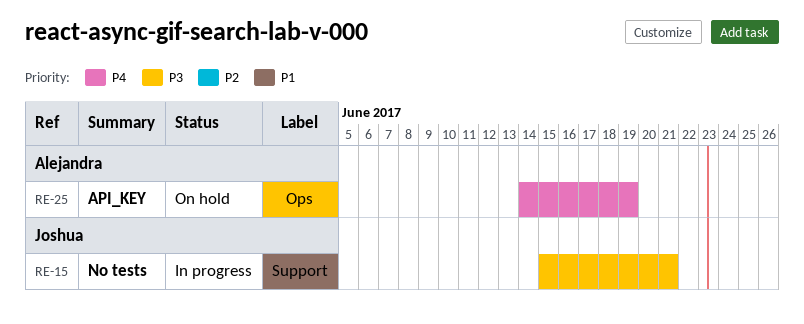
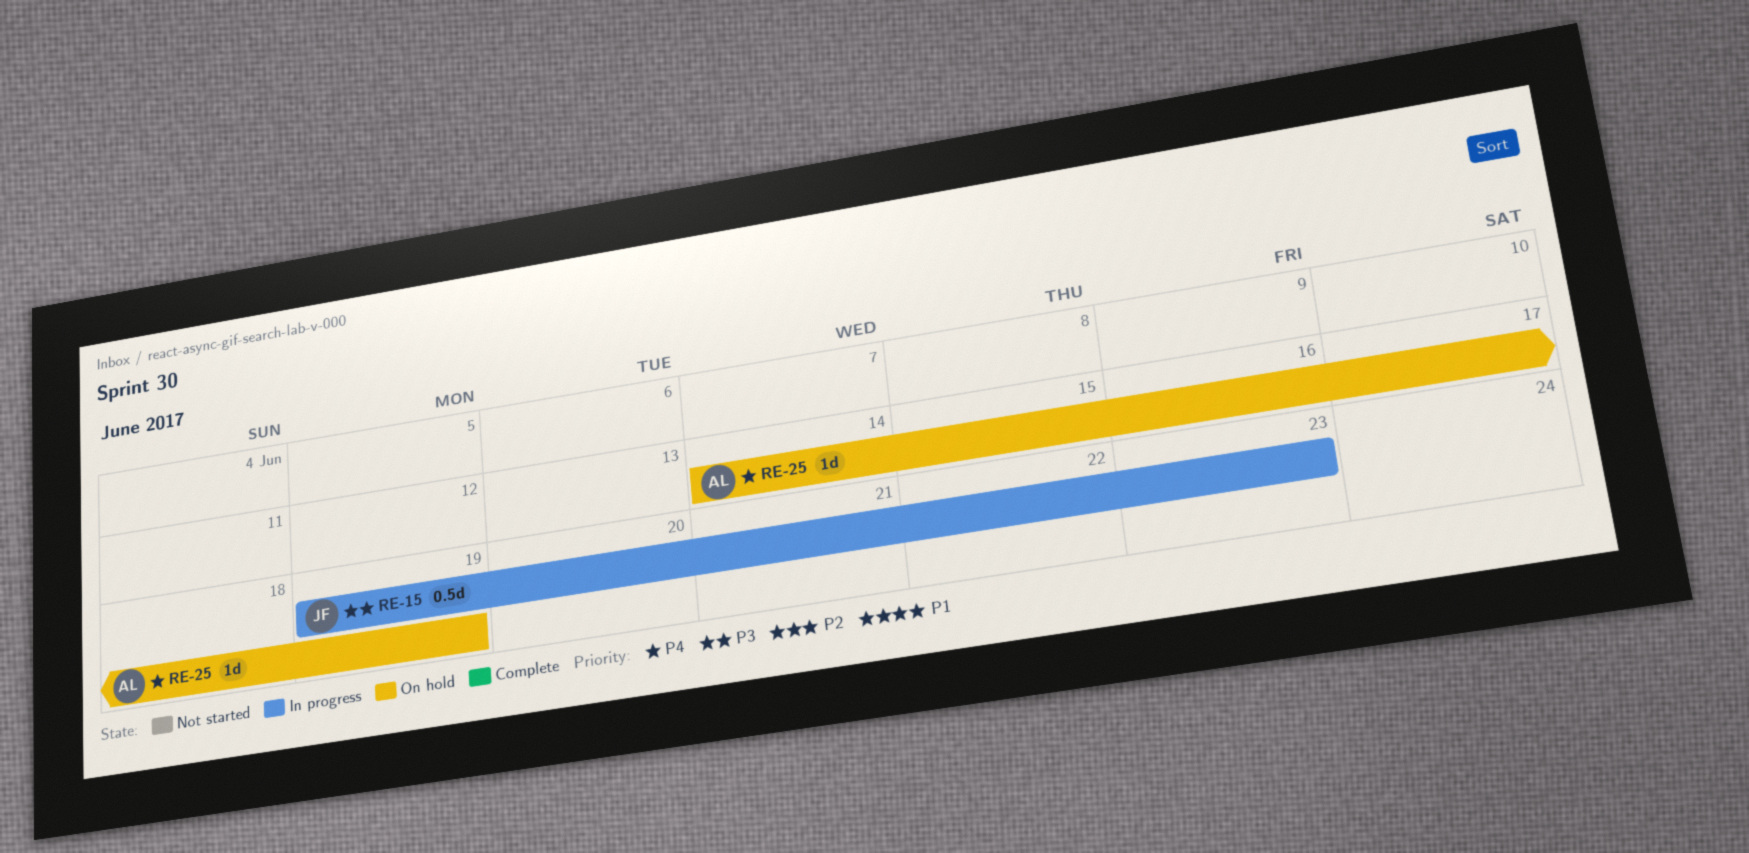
RE-15, start: Jun 15 -> Jun 19
RE-15, due: Jun 21 -> Jun 23

